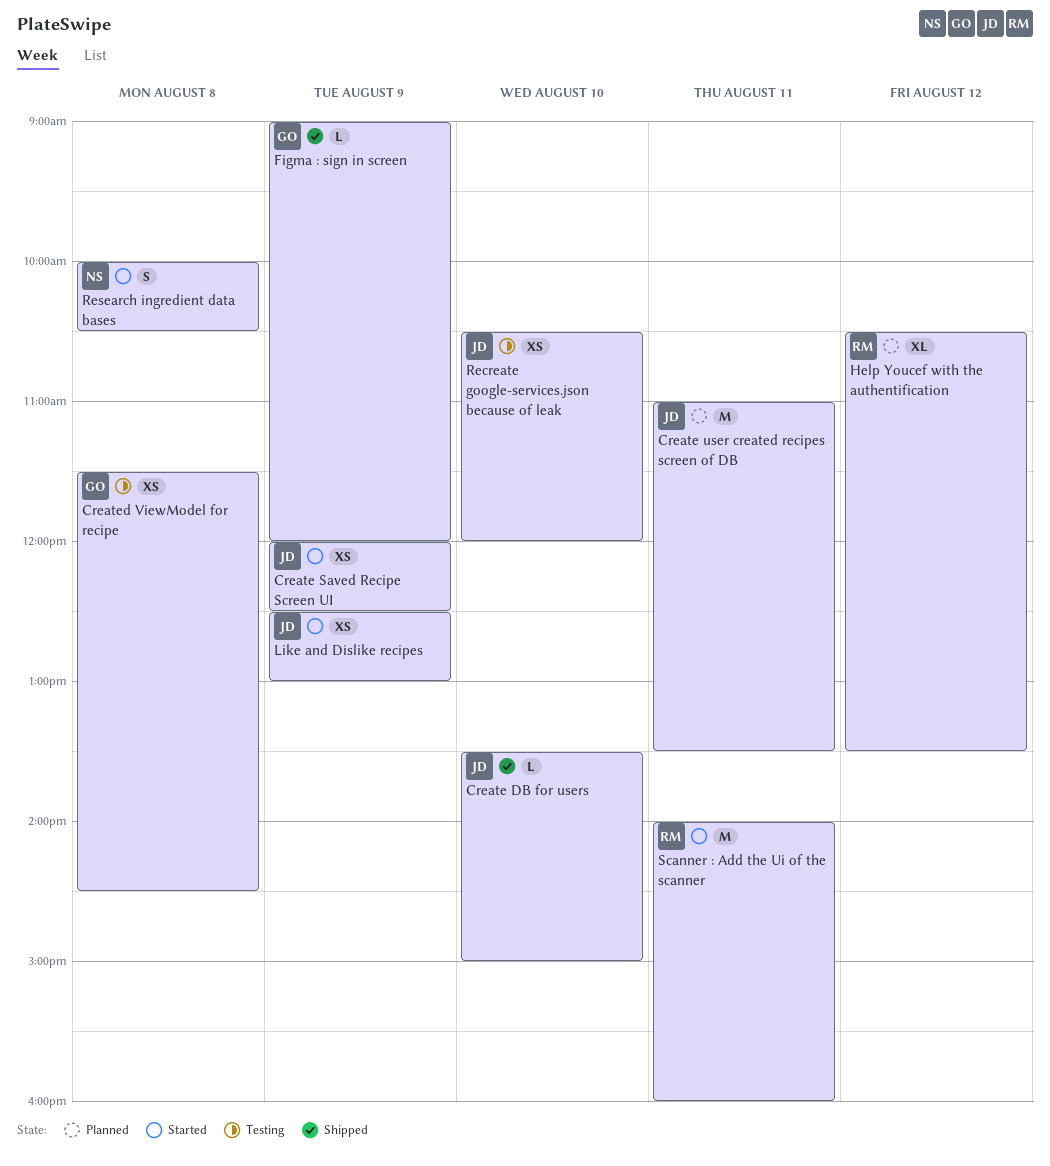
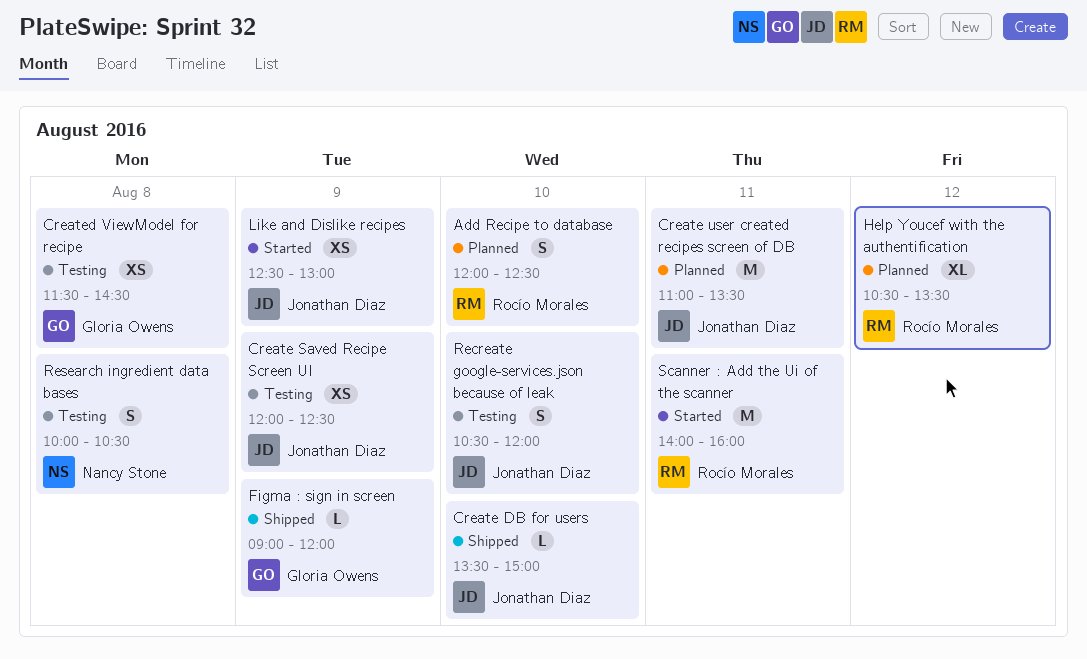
Add Recipe to database: none -> present
Create Saved Recipe Screen UI, status: Started -> Testing
Recreate google-services.json because of leak, estimate: XS -> S
Research ingredient data bases, status: Started -> Testing

